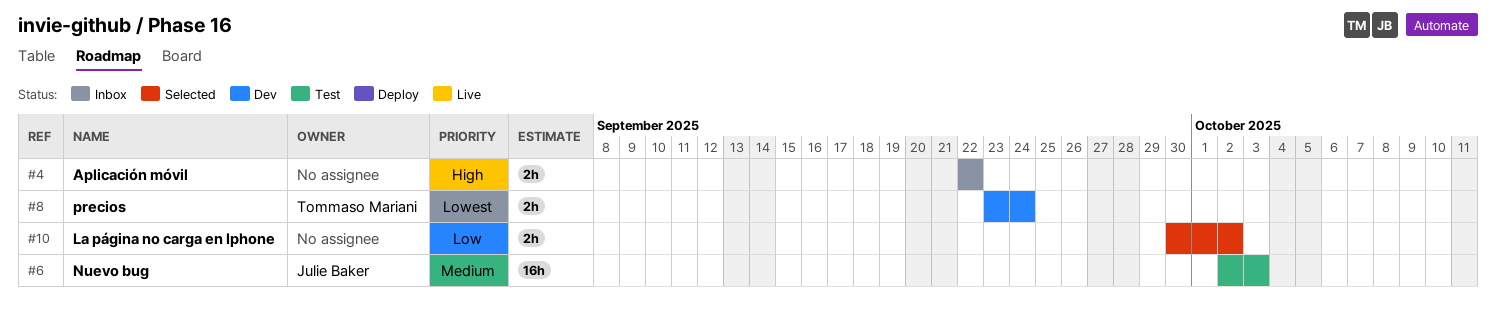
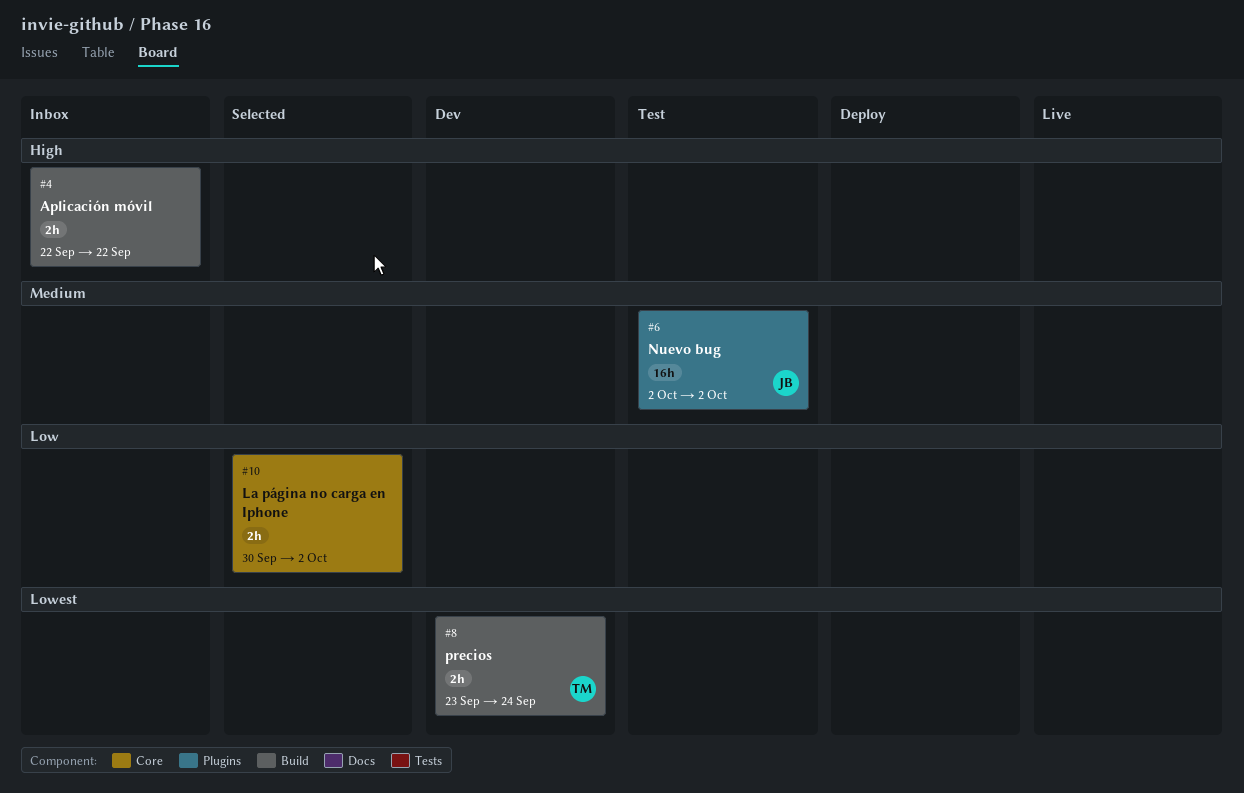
#6, due: Oct 3 -> Oct 2

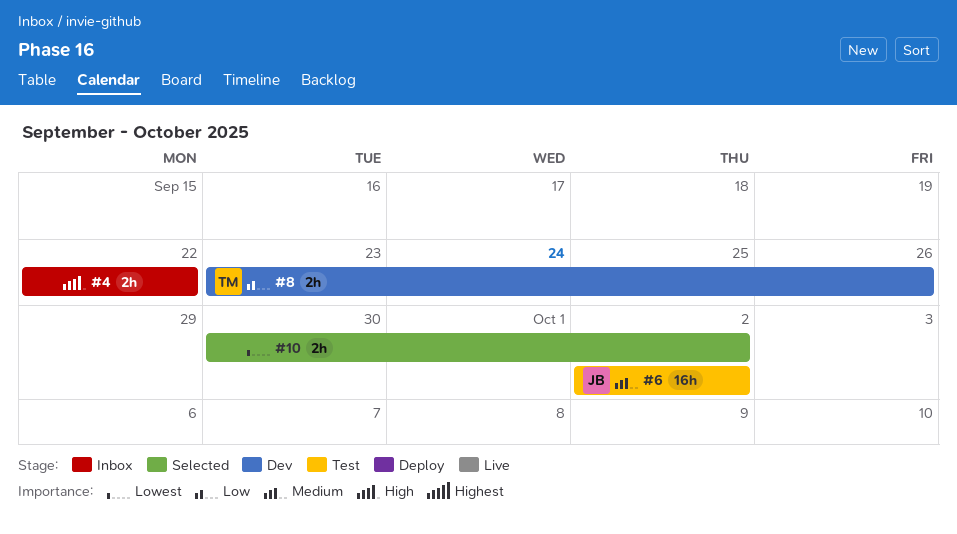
#8, priority: Lowest -> Low
#8, due: Sep 24 -> Sep 26
#10, priority: Low -> Lowest

